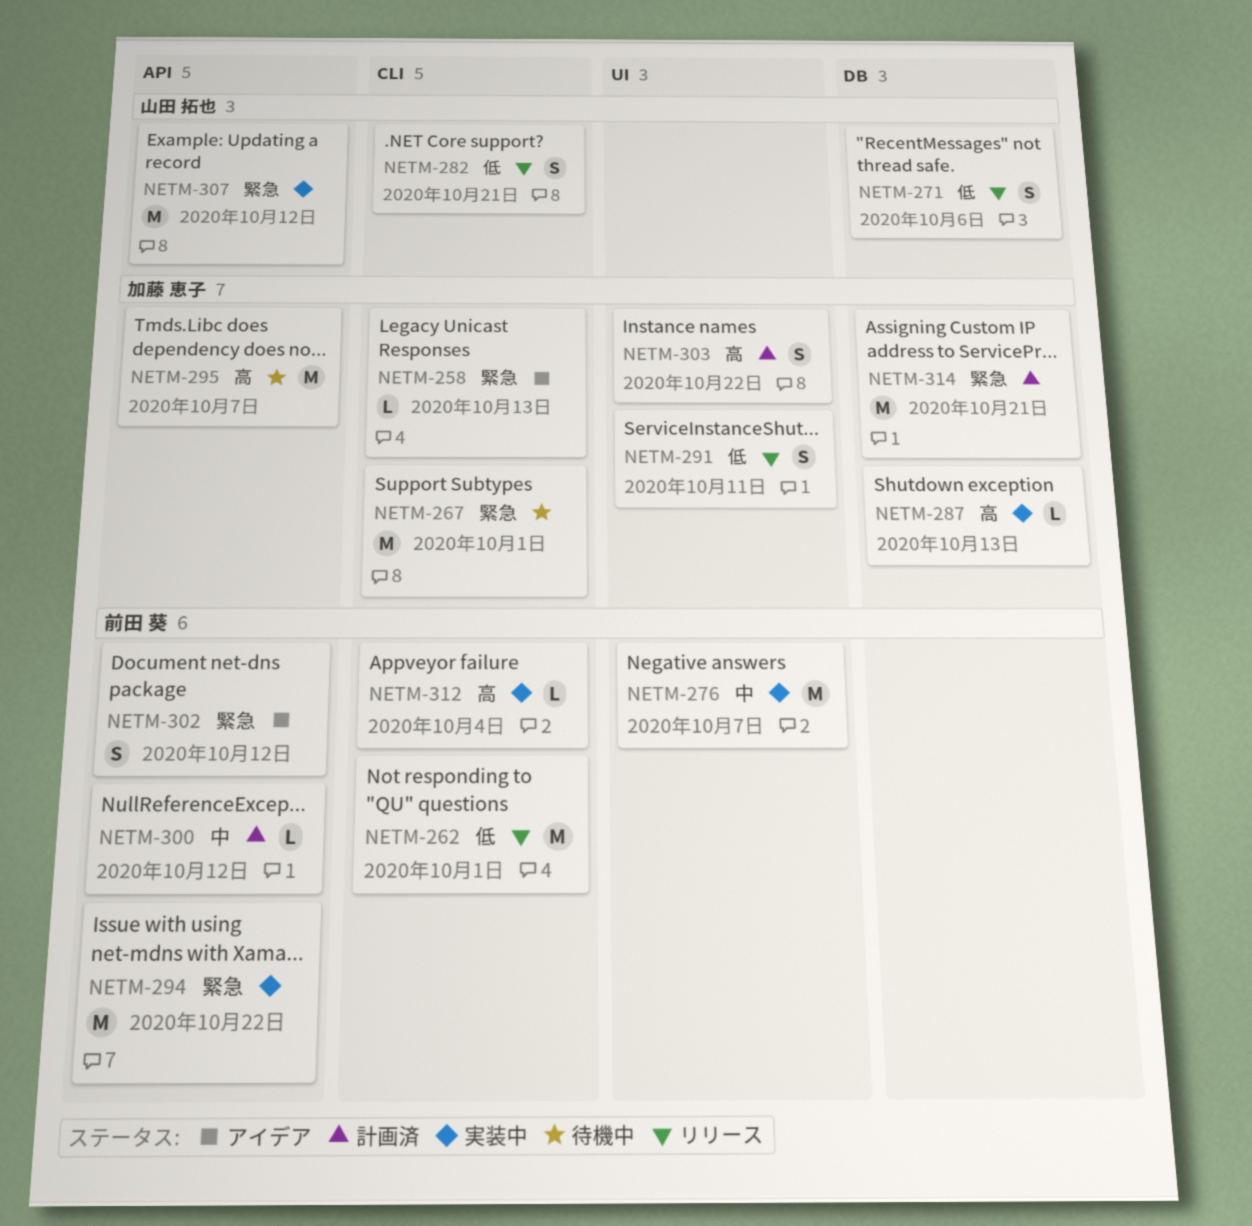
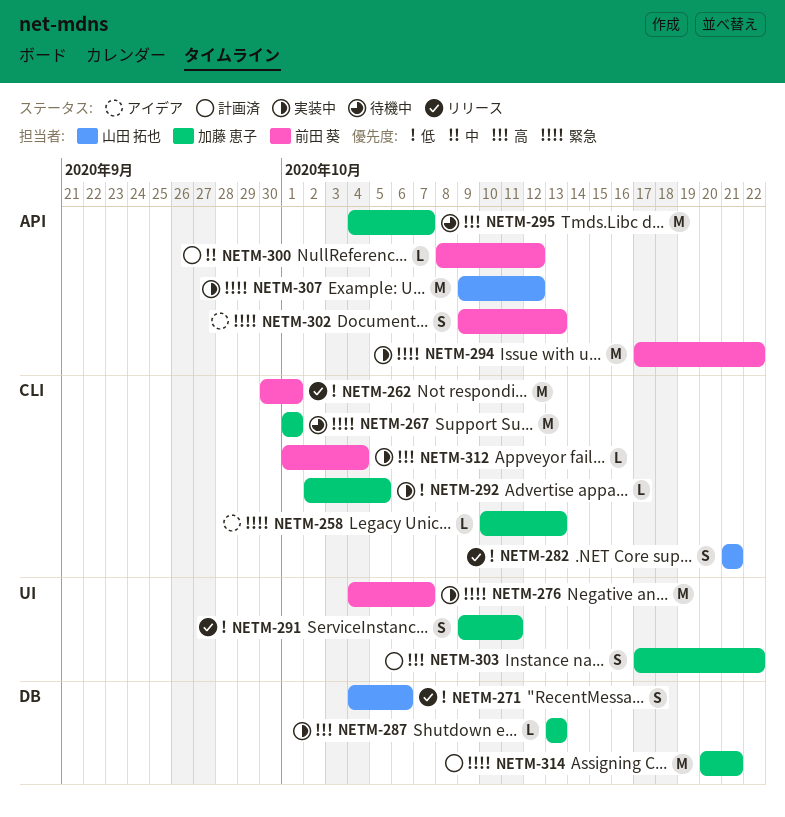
NETM-276, priority: 中 -> 緊急
NETM-292: none -> present
NETM-302, due: Oct 12 -> Oct 13

